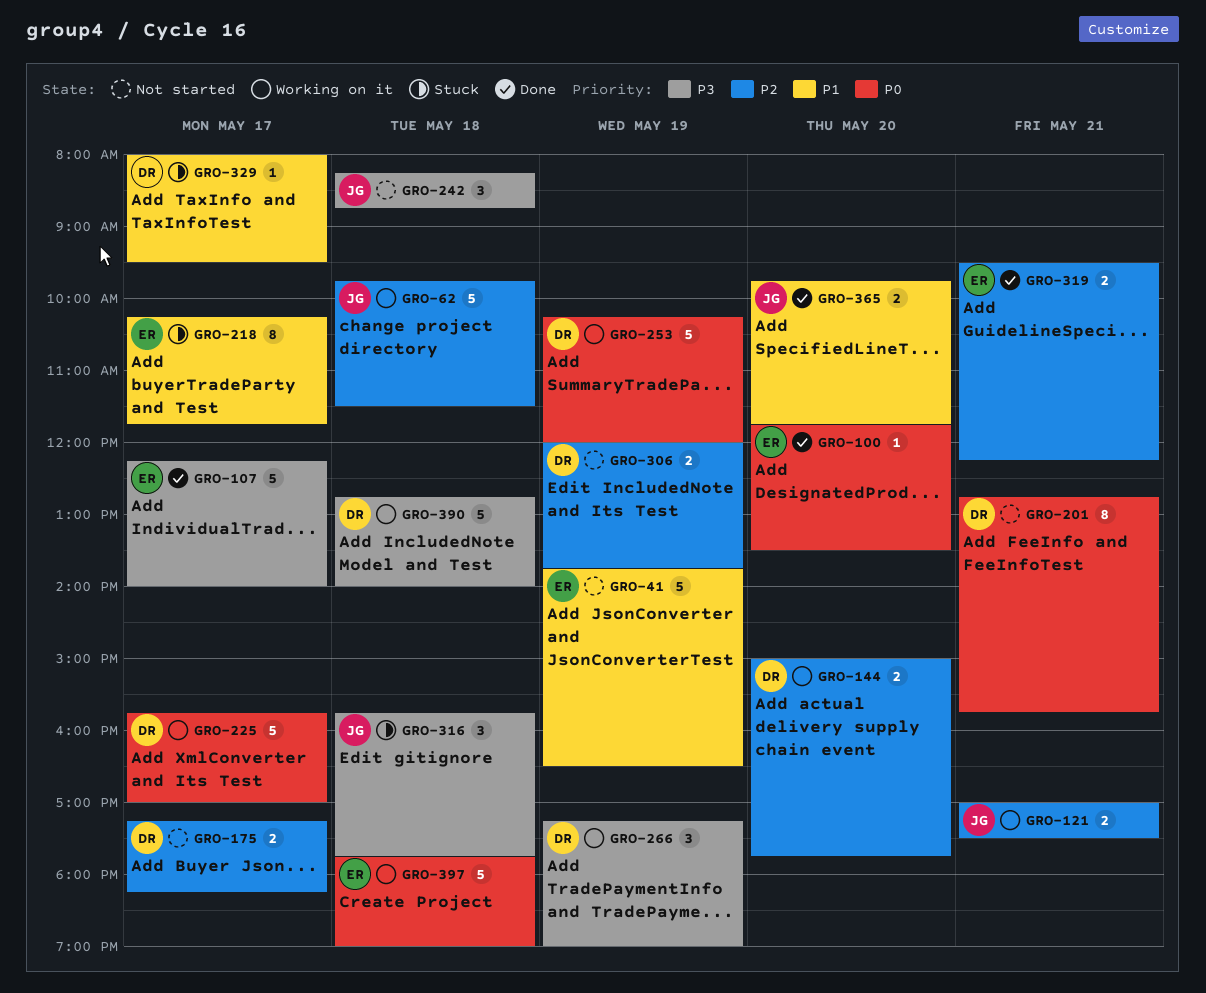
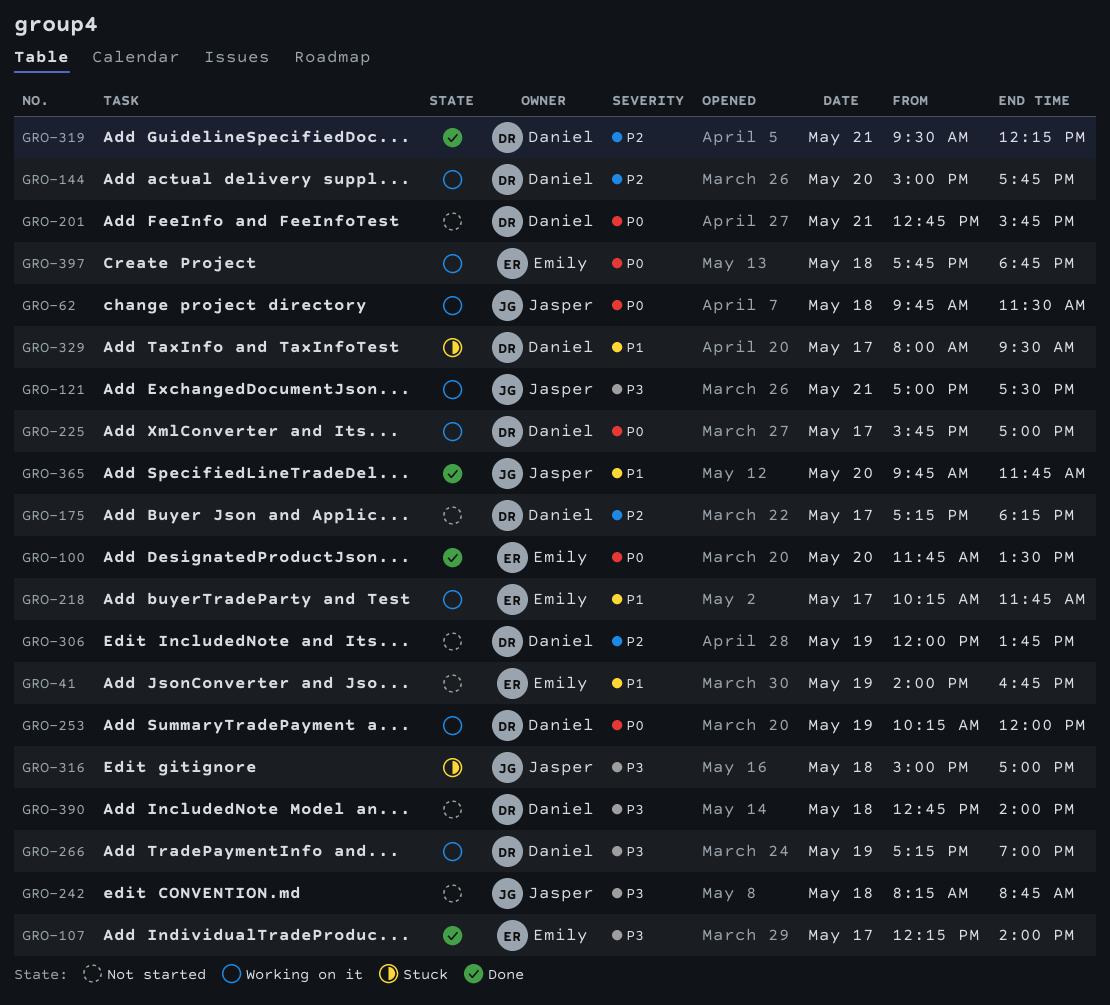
GRO-41, begins: 13:45 -> 14:00
GRO-41, ends: 16:30 -> 16:45
GRO-62, priority: P2 -> P0
GRO-121, priority: P2 -> P3
GRO-218, status: Stuck -> Working on it
GRO-316, begins: 15:45 -> 15:00
GRO-316, ends: 17:45 -> 17:00
GRO-319, owner: Emily -> Daniel
GRO-390, status: Working on it -> Not started
GRO-397, ends: 19:00 -> 18:45

